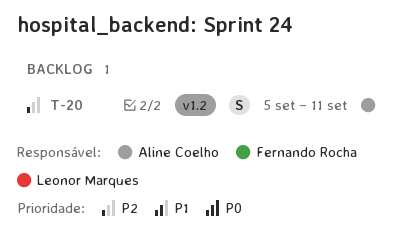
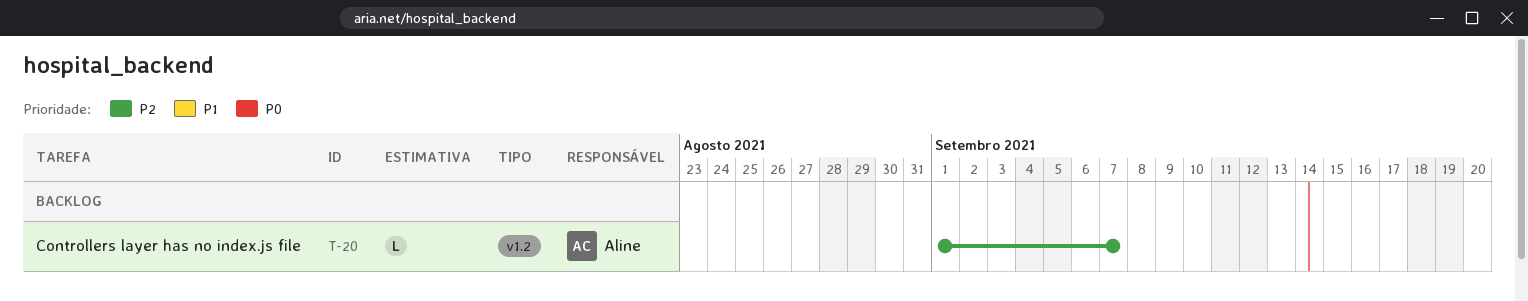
T-20, estimate: S -> L
T-20, start: Sep 5 -> Sep 1
T-20, due: Sep 11 -> Sep 7

